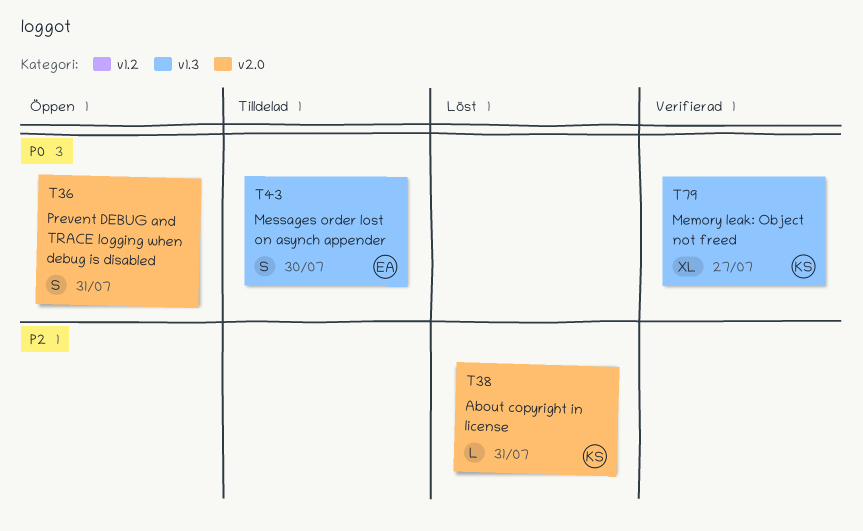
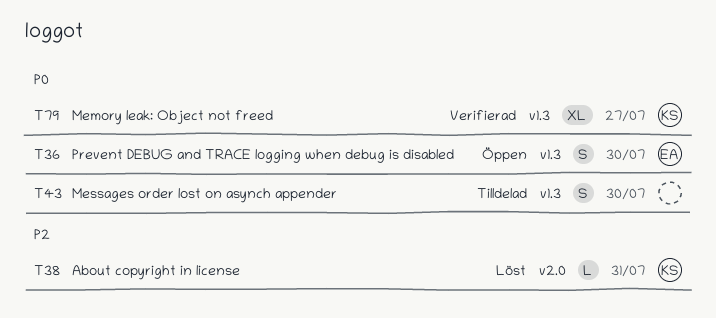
T36, owner: none -> EA
T36, label: v2.0 -> v1.3
T36, due: Jul 31 -> Jul 30
T43, owner: EA -> none

